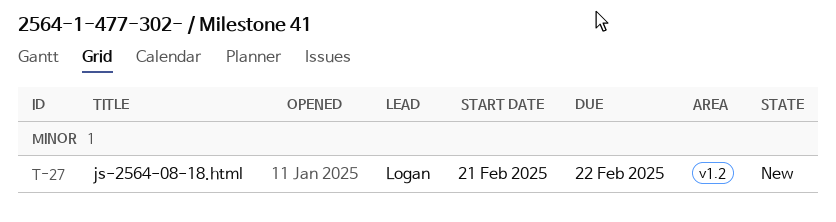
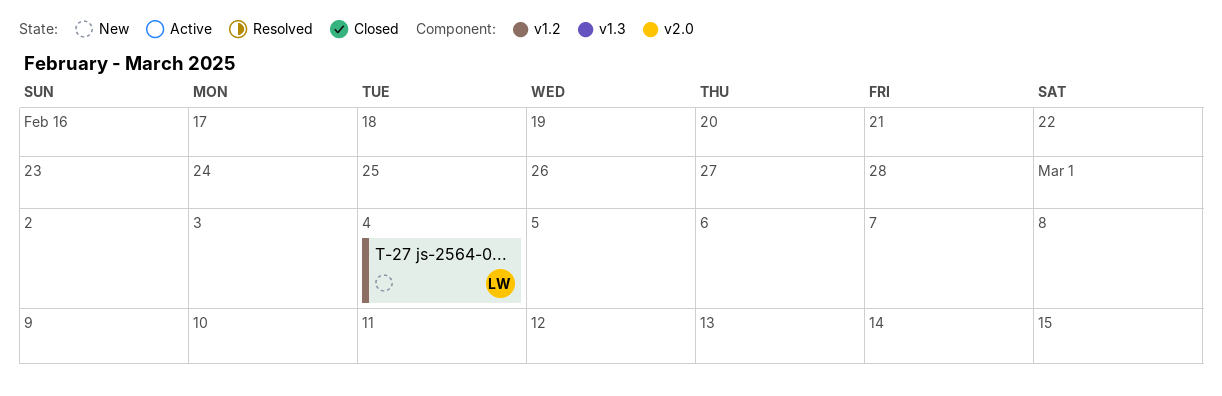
T-27, due: Feb 22 -> Mar 4

